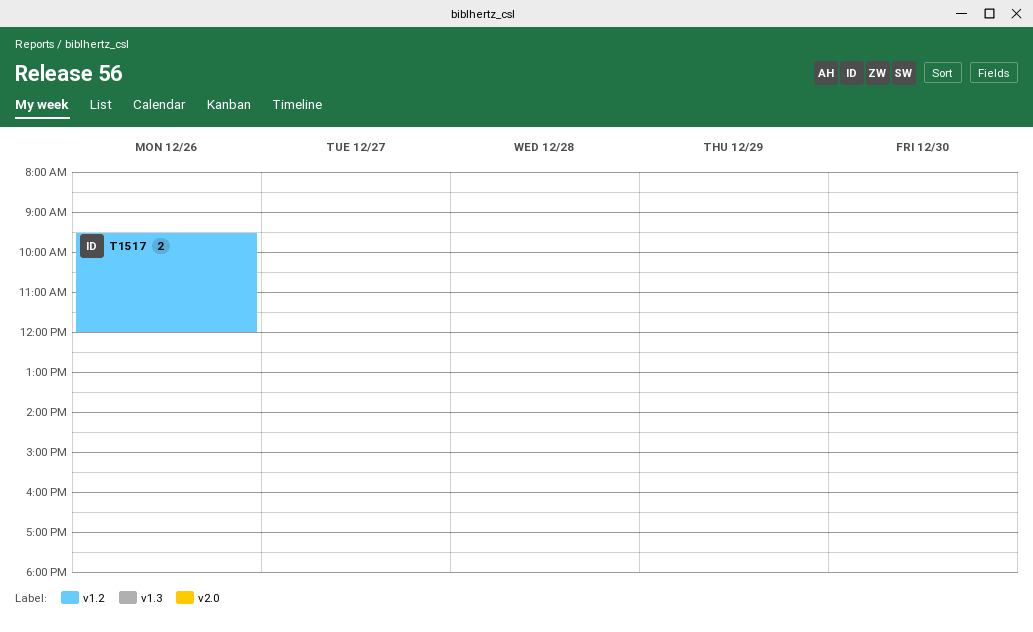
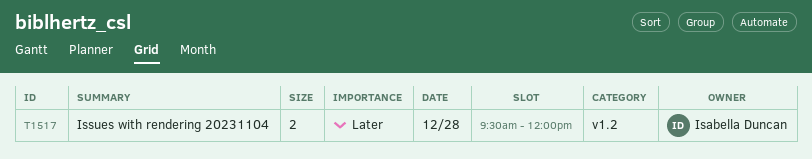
T1517, day: Dec 26 -> Dec 28

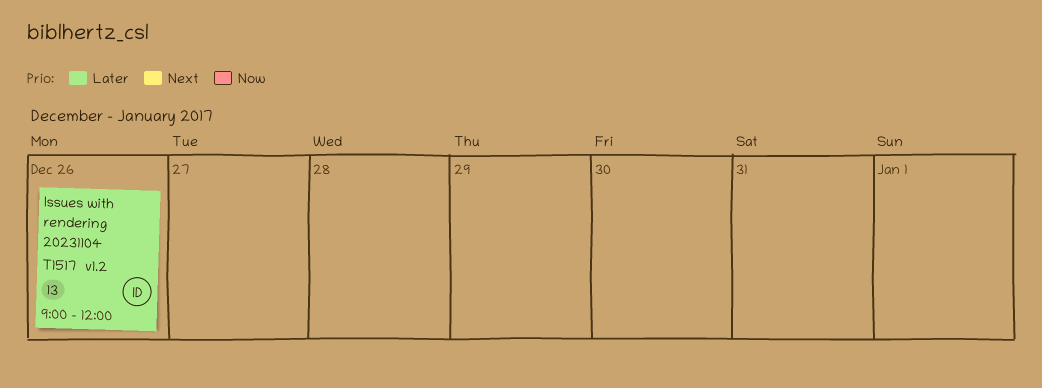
T1517, estimate: 2 -> 13
T1517, day: Dec 28 -> Dec 26
T1517, begins: 09:30 -> 09:00

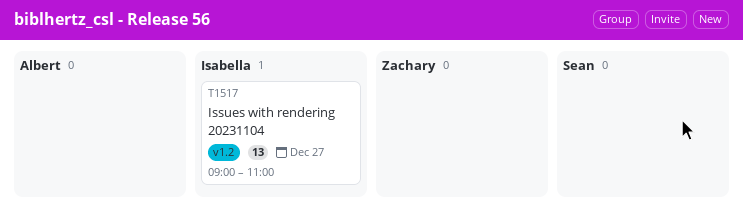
T1517, day: Dec 26 -> Dec 27
T1517, ends: 12:00 -> 11:00

